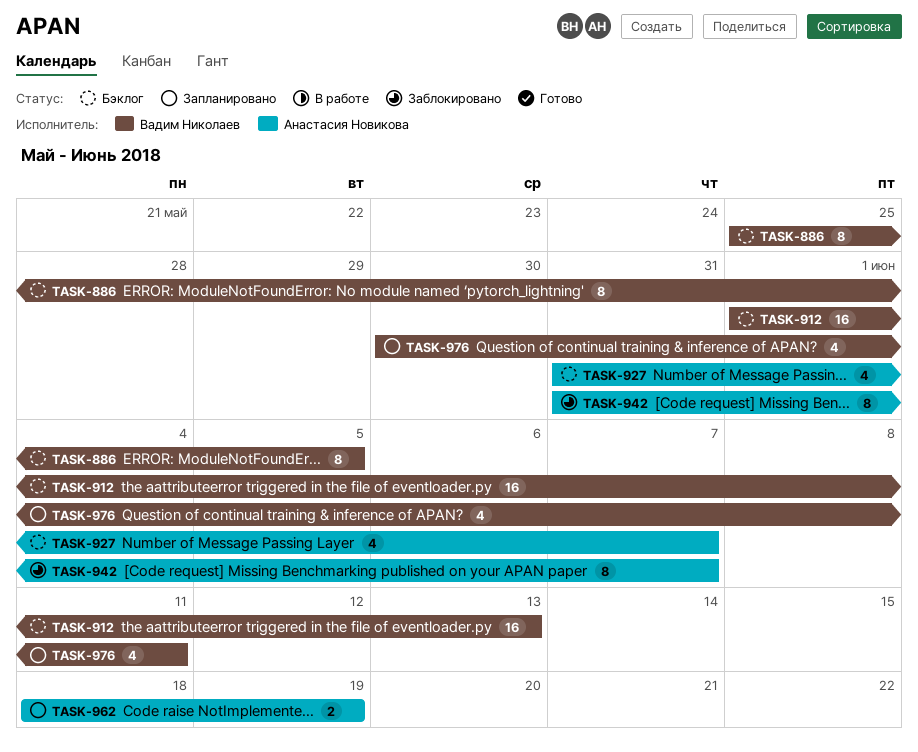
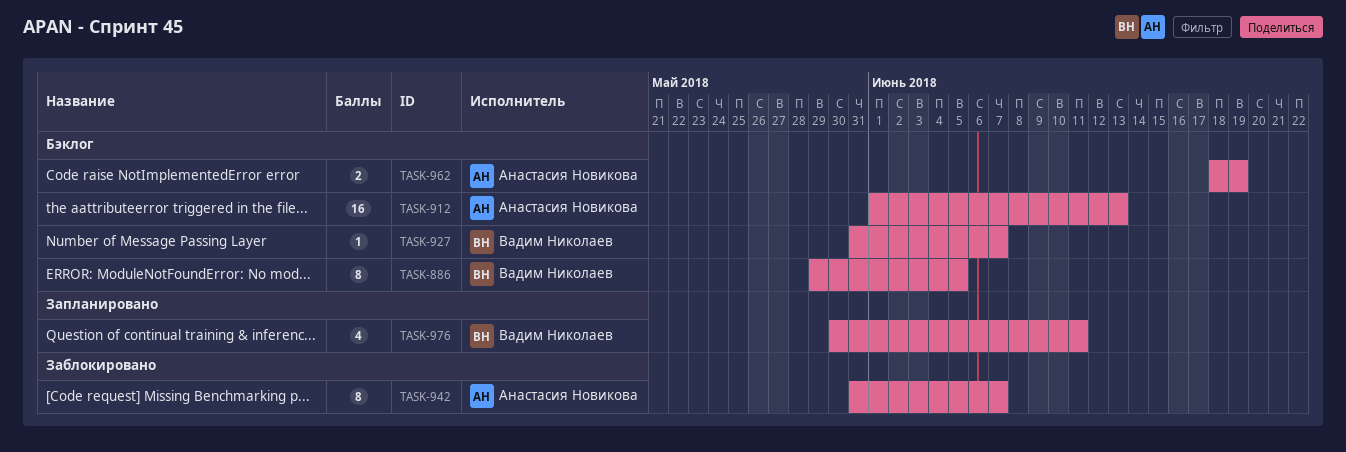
TASK-886, start: May 25 -> May 29
TASK-912, owner: Вадим Николаев -> Анастасия Новикова
TASK-927, owner: Анастасия Новикова -> Вадим Николаев
TASK-927, estimate: 4 -> 1
TASK-962, status: Запланировано -> Бэклог

